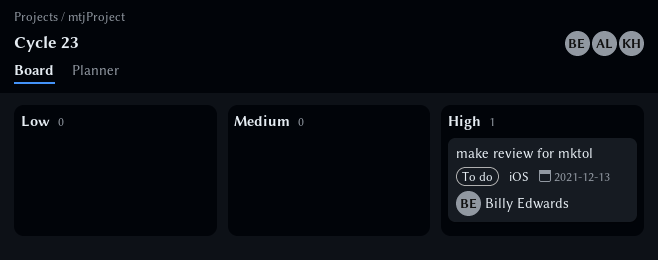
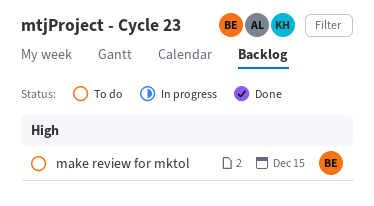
make review for mktol, due: Dec 13 -> Dec 15

